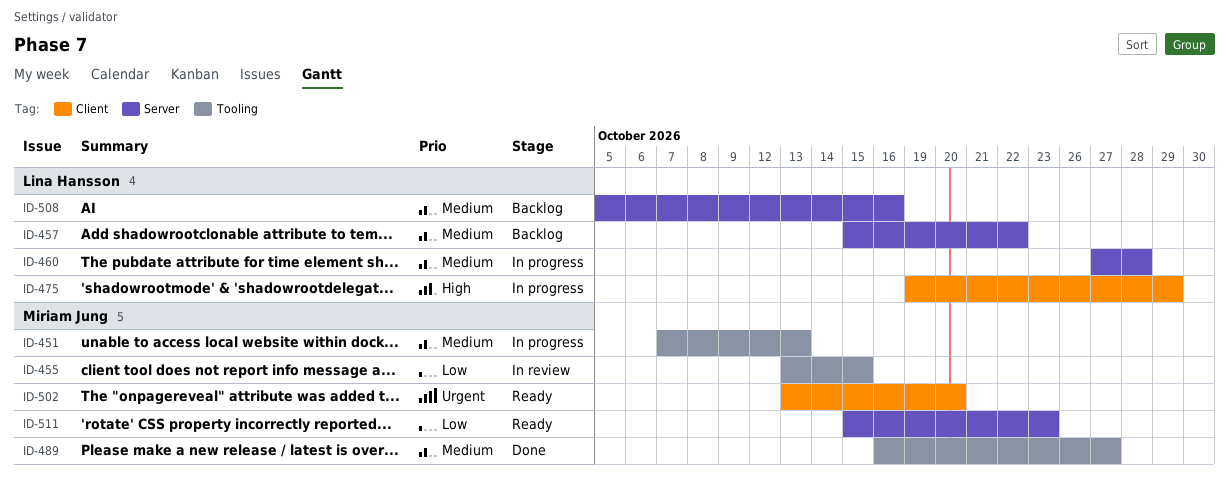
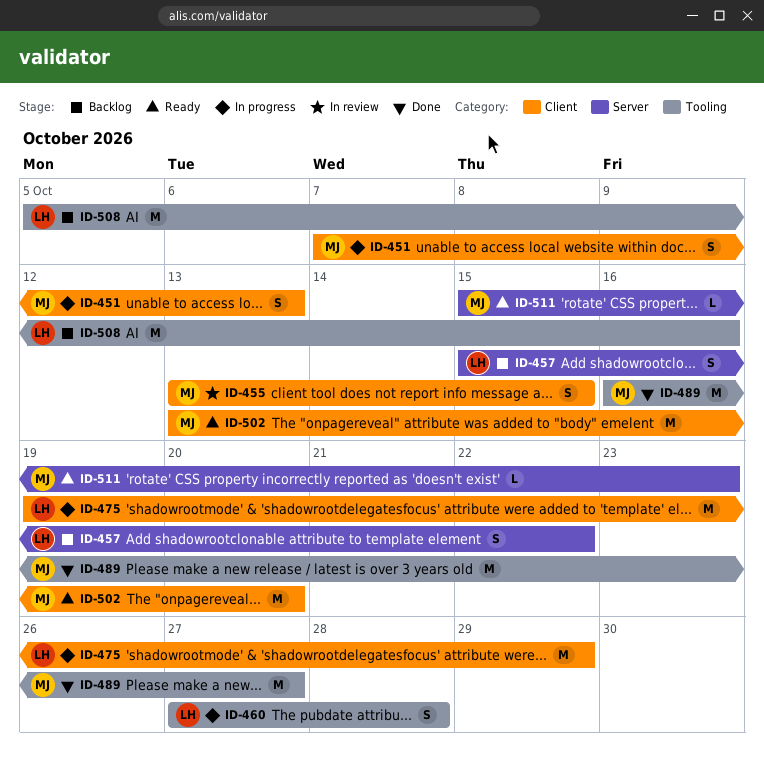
ID-451, label: Tooling -> Client
ID-455, label: Tooling -> Client
ID-460, label: Server -> Tooling
ID-508, label: Server -> Tooling

